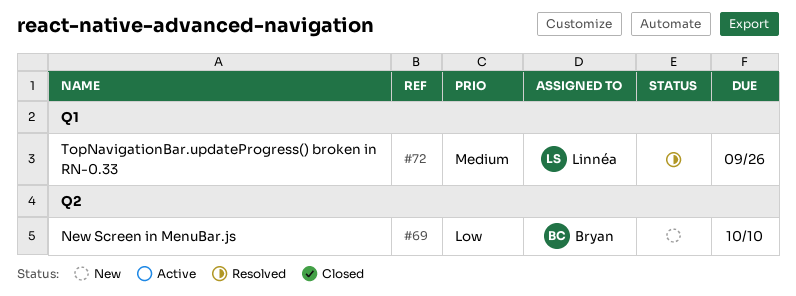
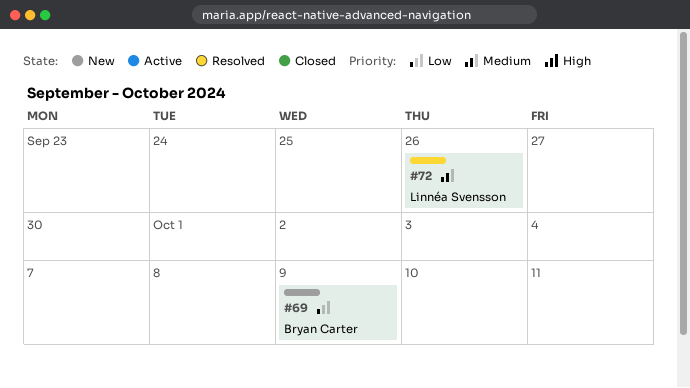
#69, due: Oct 10 -> Oct 9

